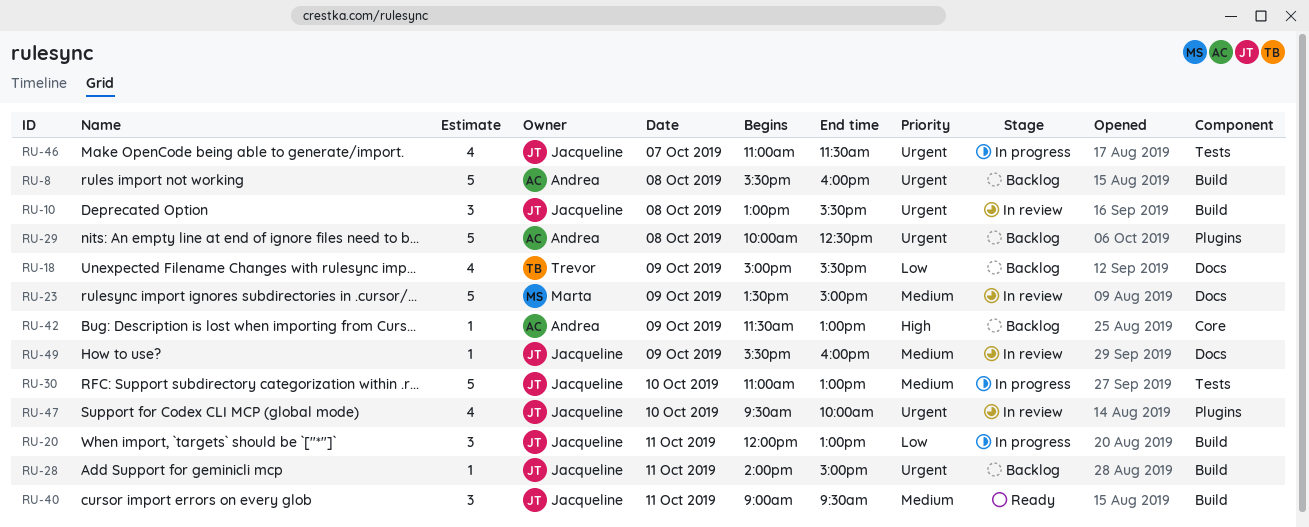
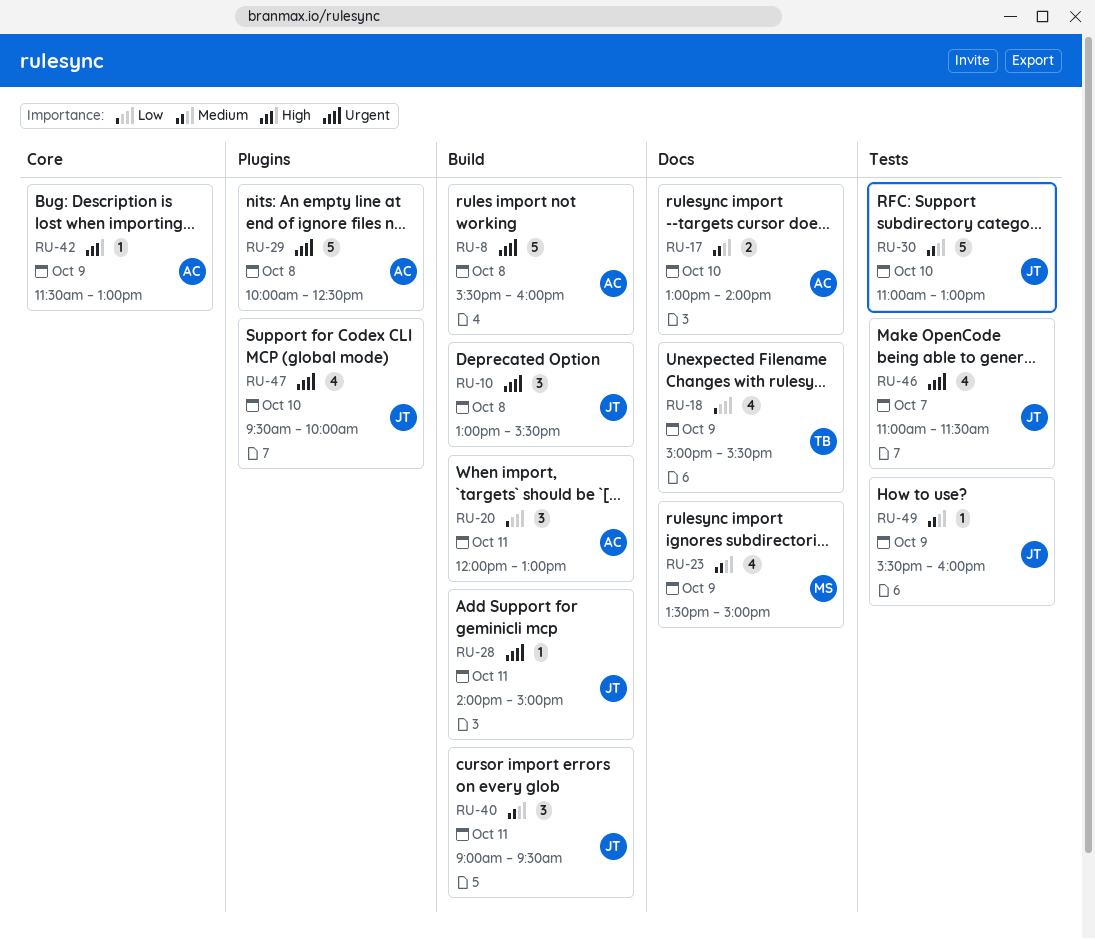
RU-17: none -> present
RU-20, owner: Jacqueline -> Andrea
RU-23, estimate: 5 -> 4
RU-49, label: Docs -> Tests

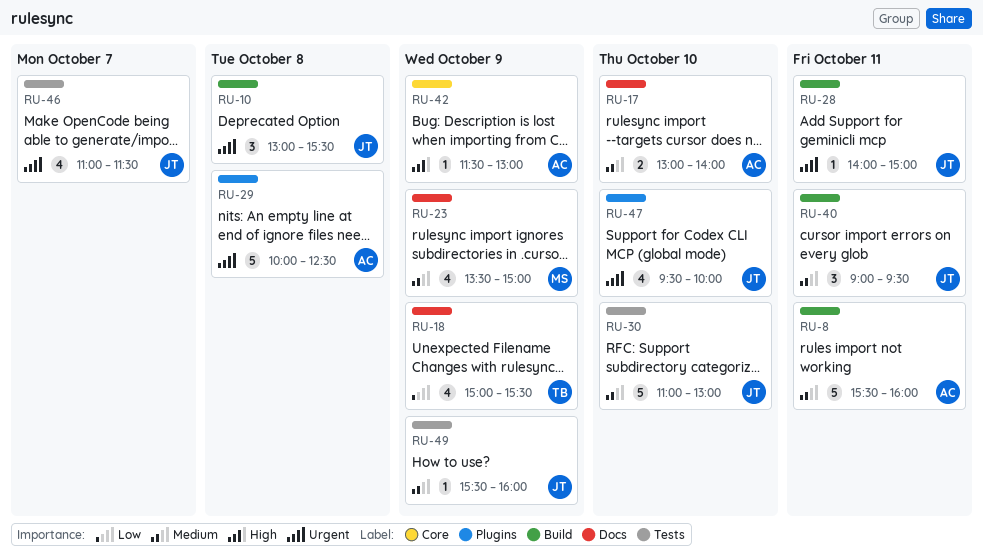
RU-8, priority: Urgent -> Medium
RU-8, day: Oct 8 -> Oct 11
RU-20: present -> none

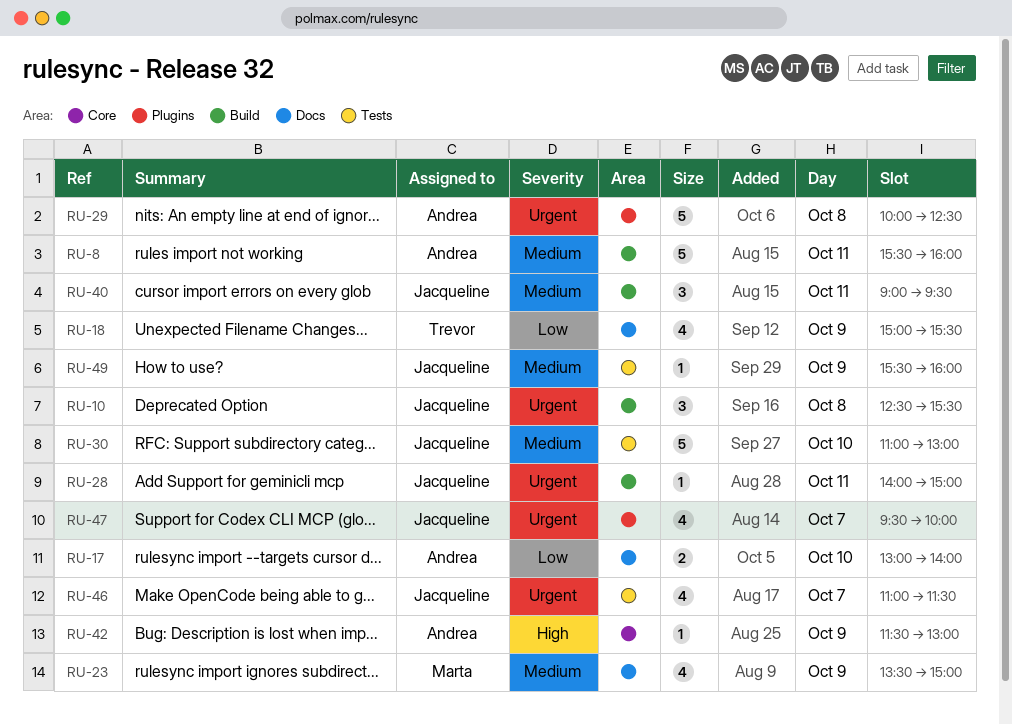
RU-10, begins: 13:00 -> 12:30
RU-17, priority: Medium -> Low
RU-47, day: Oct 10 -> Oct 7

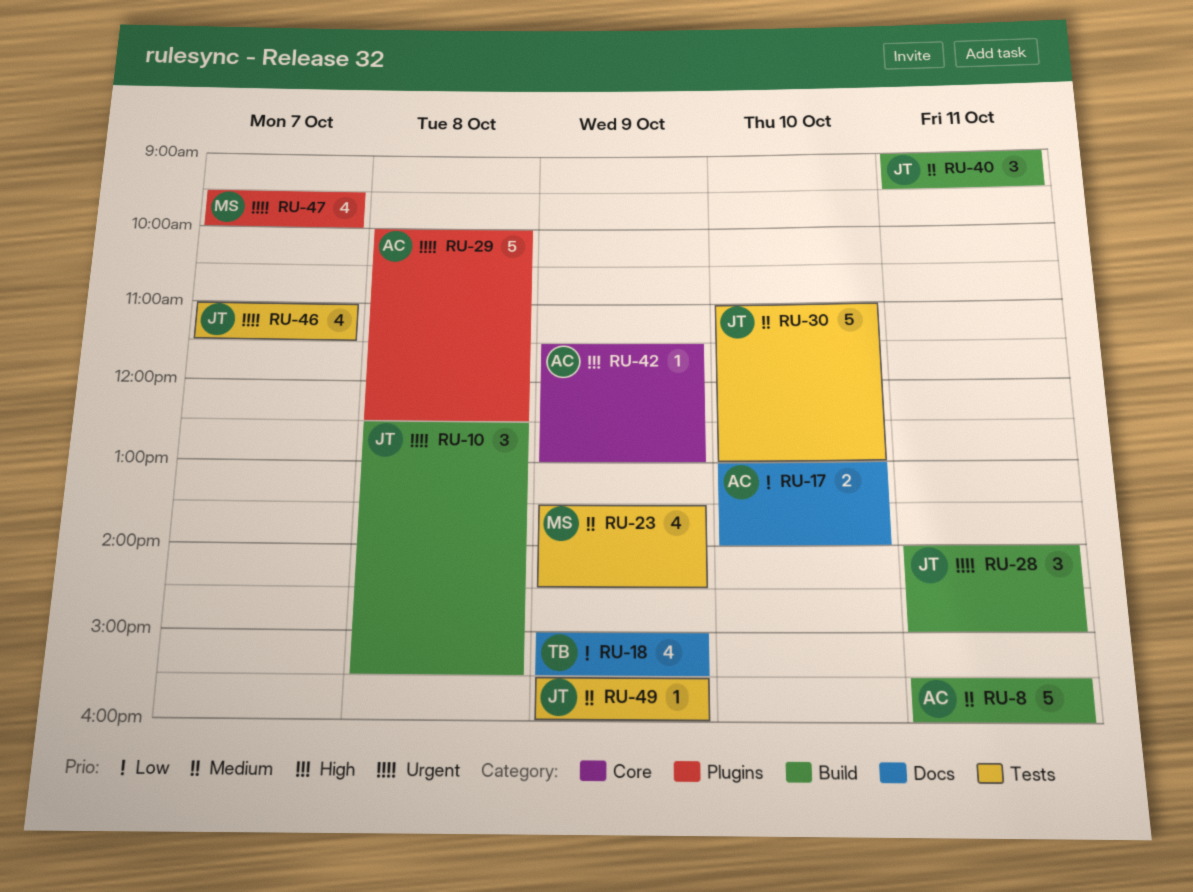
RU-23, label: Docs -> Tests
RU-23, ends: 15:00 -> 14:30
RU-28, estimate: 1 -> 3
RU-47, owner: Jacqueline -> Marta

